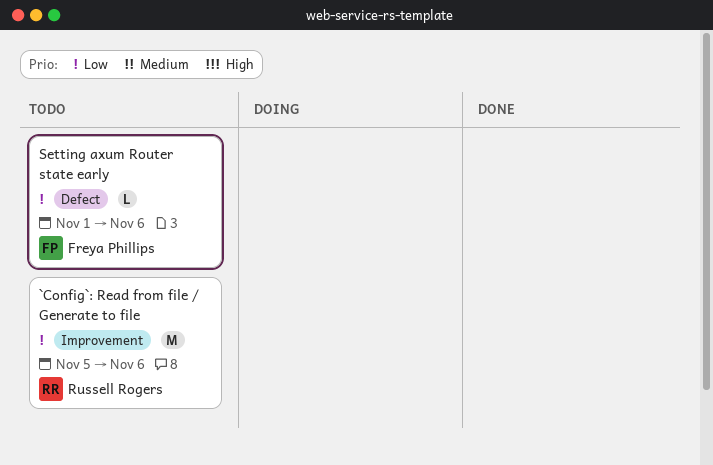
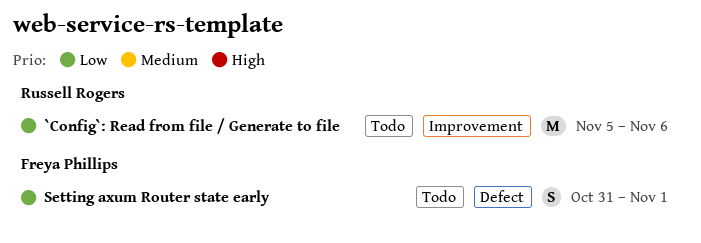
Setting axum Router state early, estimate: L -> S
Setting axum Router state early, start: Nov 1 -> Oct 31
Setting axum Router state early, due: Nov 6 -> Nov 1

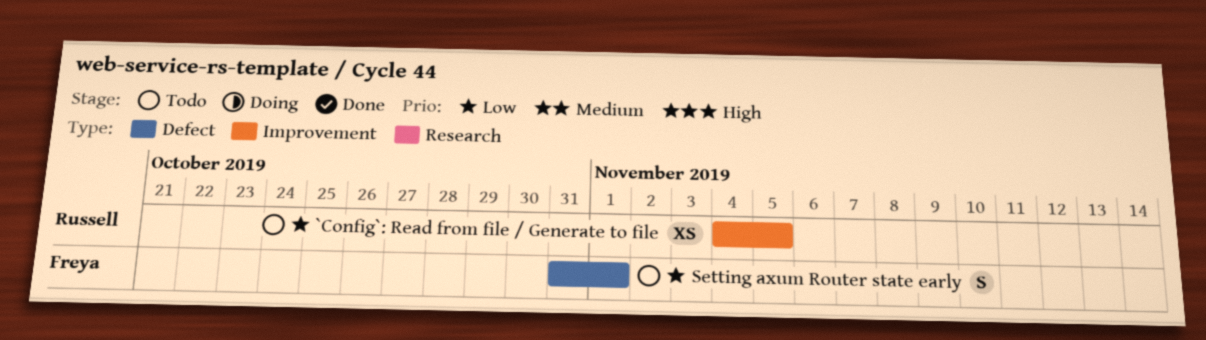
`Config`: Read from file / Generate to file, estimate: M -> XS
`Config`: Read from file / Generate to file, start: Nov 5 -> Nov 4
`Config`: Read from file / Generate to file, due: Nov 6 -> Nov 5

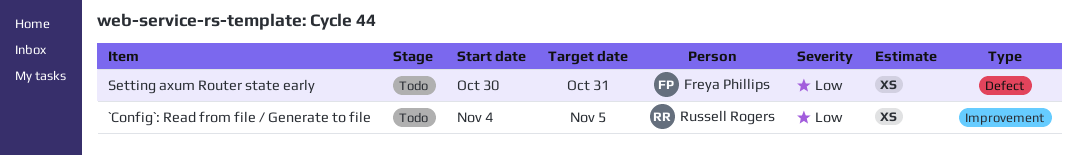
Setting axum Router state early, estimate: S -> XS
Setting axum Router state early, start: Oct 31 -> Oct 30
Setting axum Router state early, due: Nov 1 -> Oct 31

